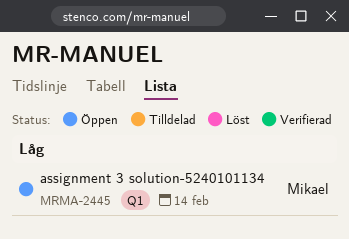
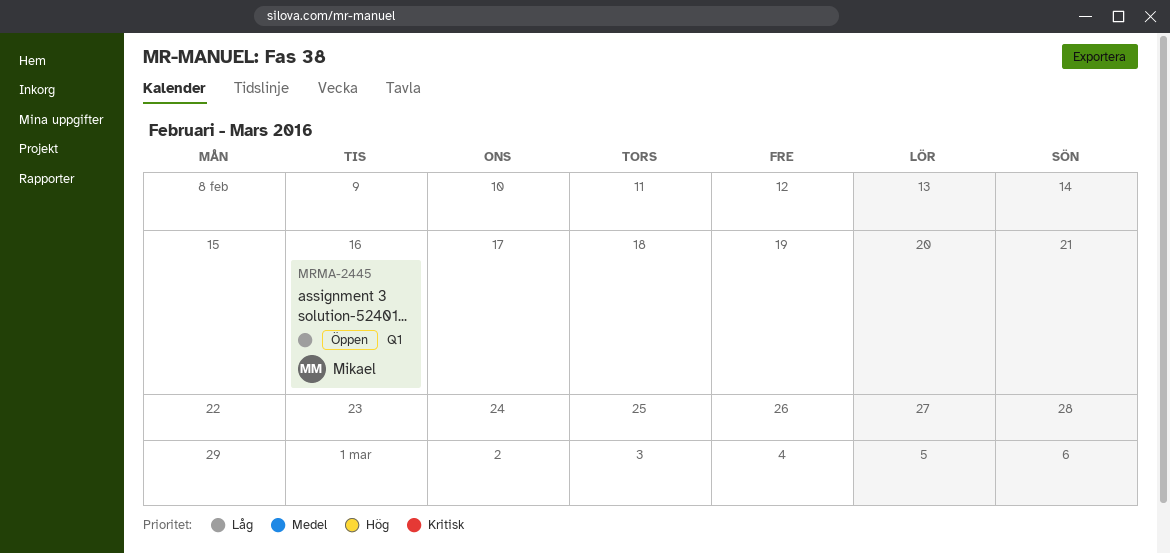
MRMA-2445, due: Feb 14 -> Feb 16

